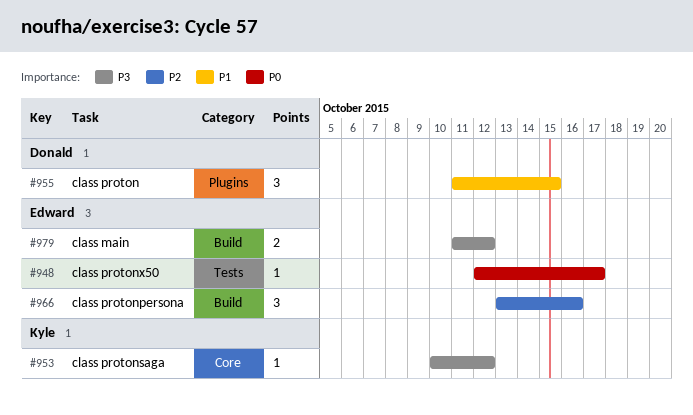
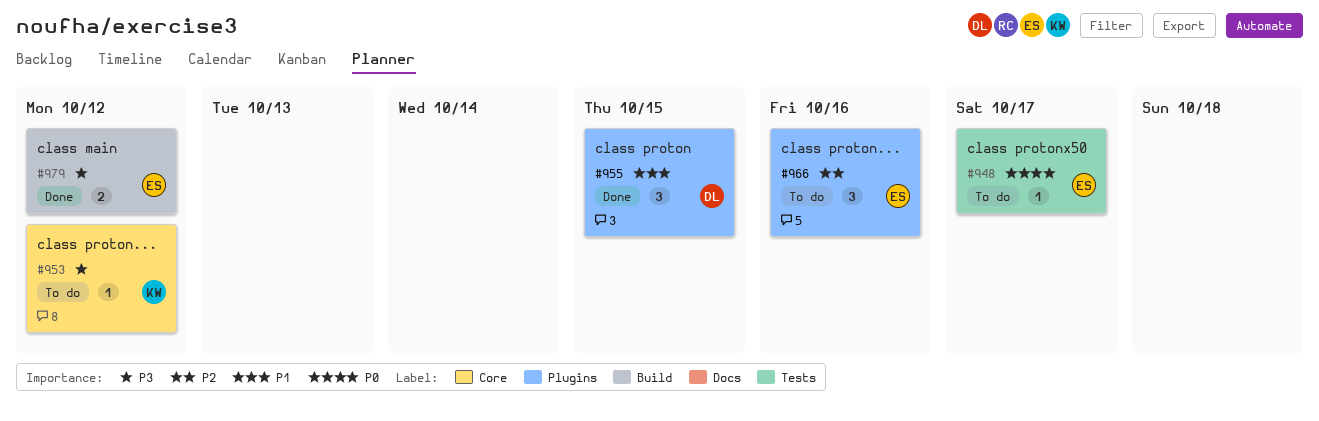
#966, label: Build -> Plugins

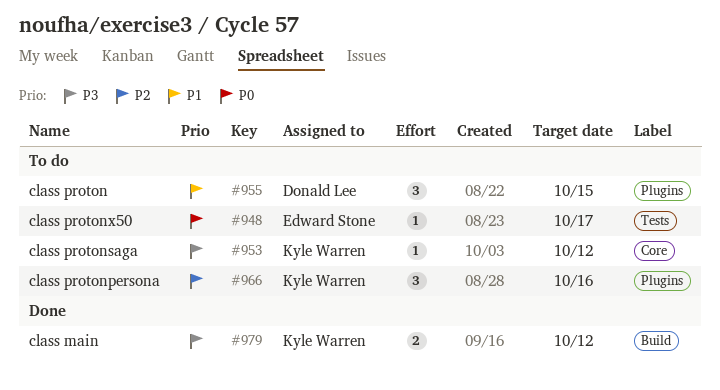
#955, status: Done -> To do
#966, owner: Edward Stone -> Kyle Warren
#979, owner: Edward Stone -> Kyle Warren

